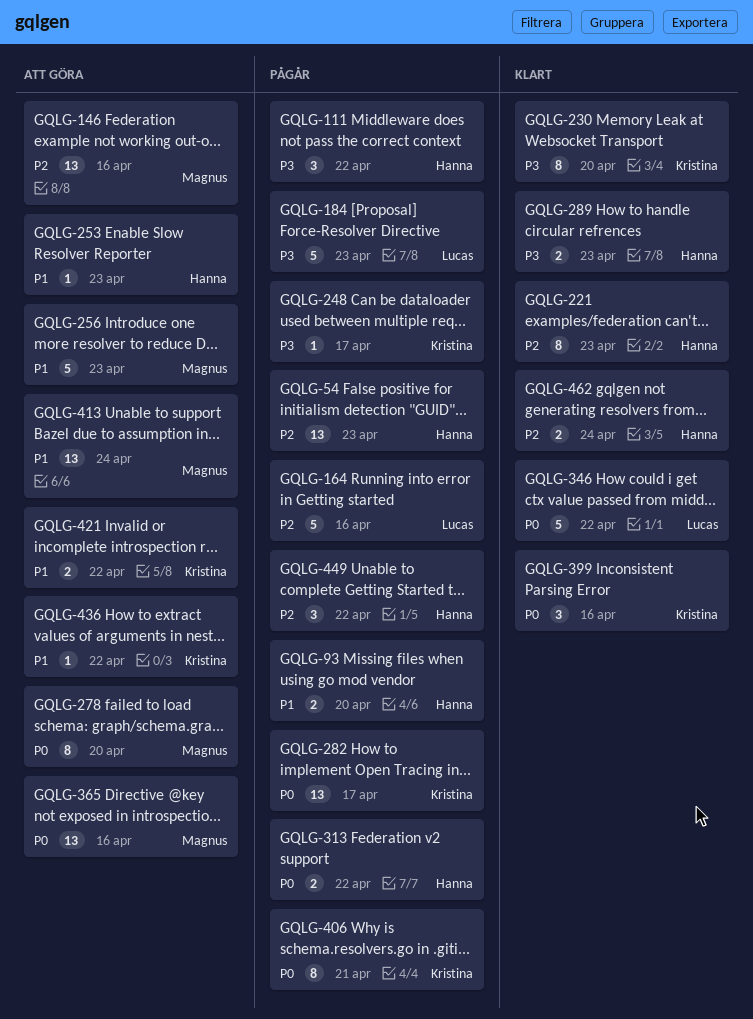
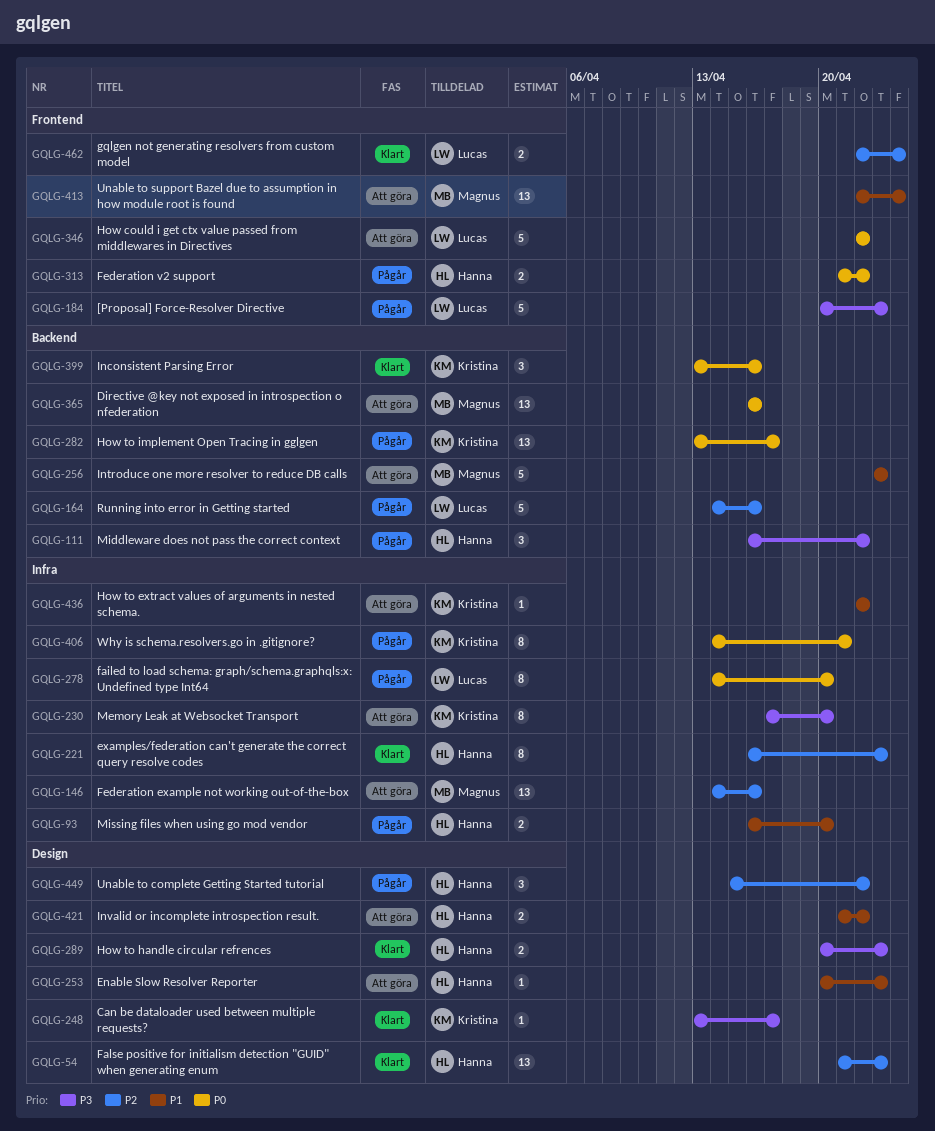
GQLG-54, status: Pågår -> Klart
GQLG-230, status: Klart -> Att göra
GQLG-248, status: Pågår -> Klart
GQLG-278, status: Att göra -> Pågår
GQLG-278, owner: Magnus -> Lucas
GQLG-346, status: Klart -> Att göra
GQLG-421, owner: Kristina -> Hanna
GQLG-462, owner: Hanna -> Lucas

